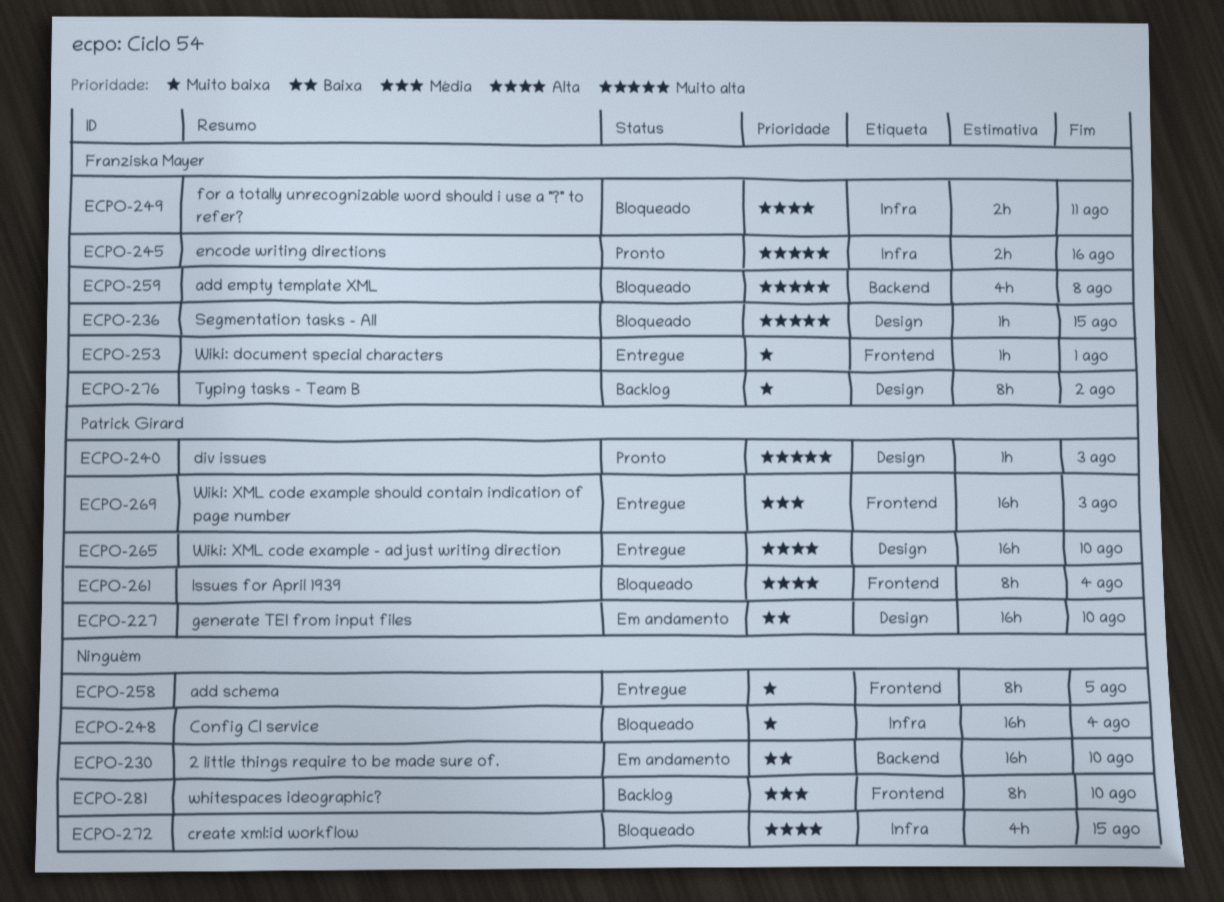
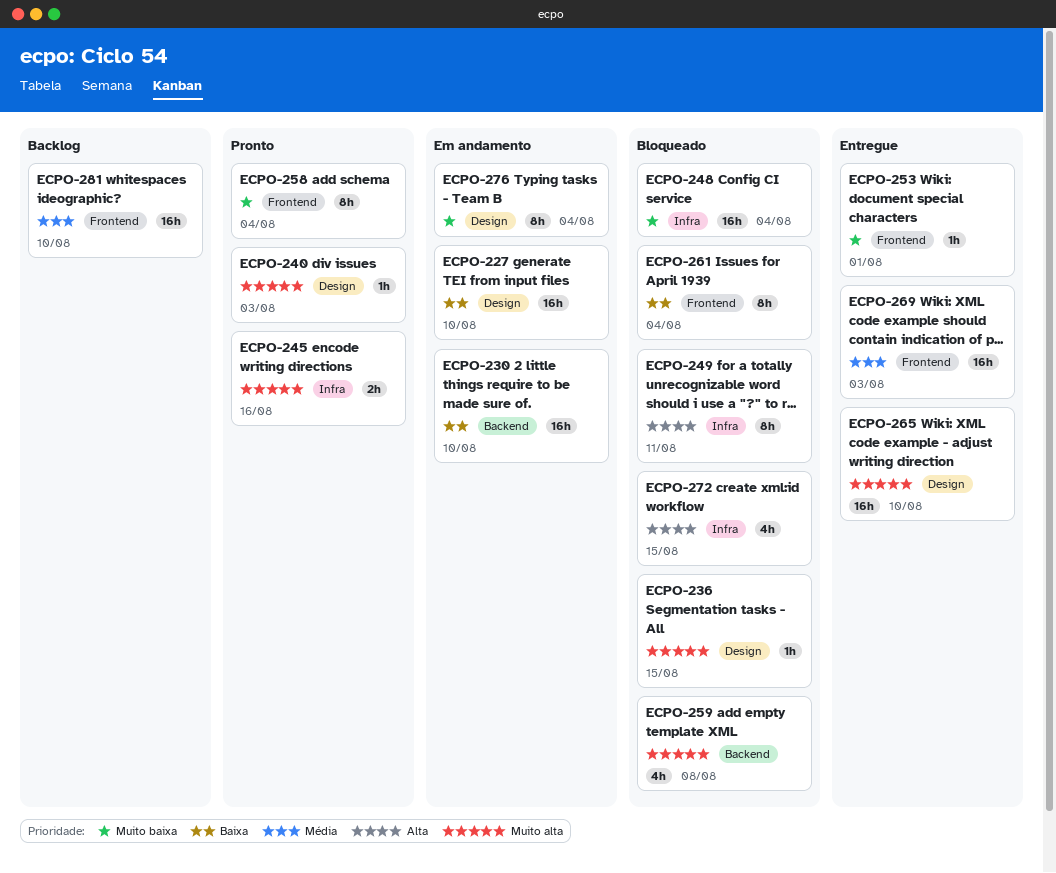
ECPO-249, estimate: 2h -> 8h
ECPO-258, status: Entregue -> Pronto
ECPO-258, due: Aug 5 -> Aug 4
ECPO-261, priority: Alta -> Baixa
ECPO-265, priority: Alta -> Muito alta
ECPO-276, status: Backlog -> Em andamento
ECPO-276, due: Aug 2 -> Aug 4
ECPO-281, estimate: 8h -> 16h

